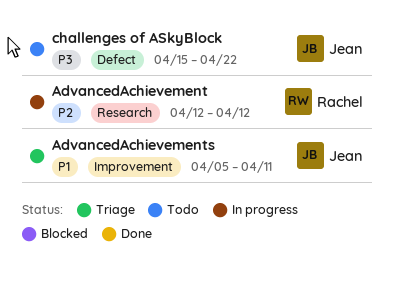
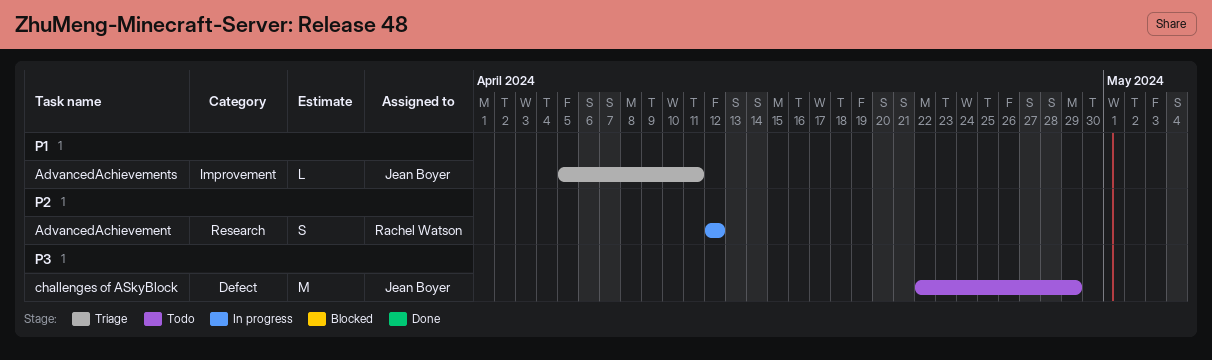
challenges of ASkyBlock, start: Apr 15 -> Apr 22
challenges of ASkyBlock, due: Apr 22 -> Apr 29

